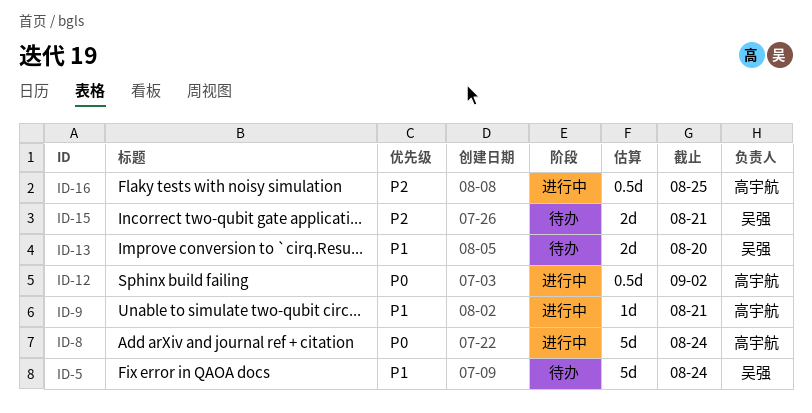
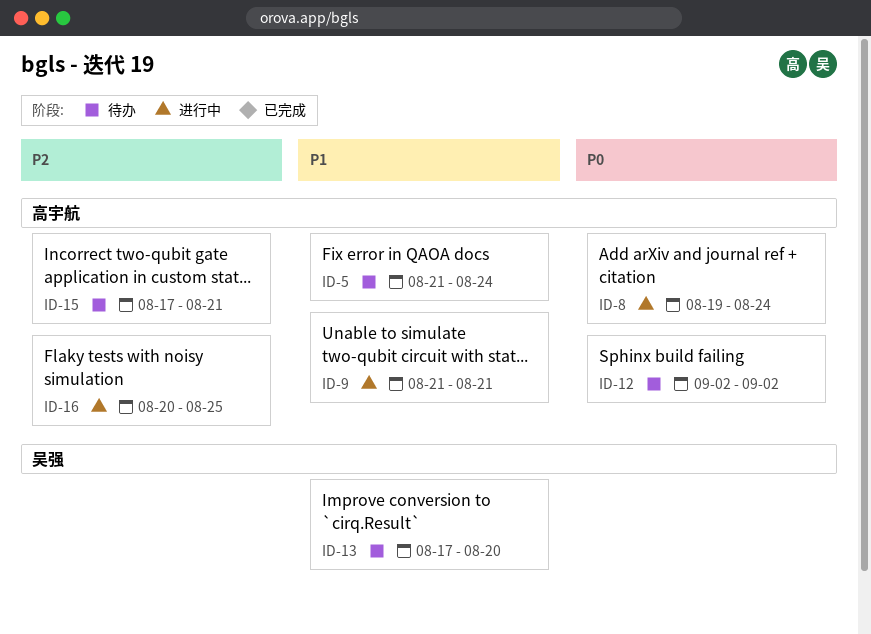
ID-5, owner: 吴强 -> 高宇航
ID-12, status: 进行中 -> 待办
ID-15, owner: 吴强 -> 高宇航

